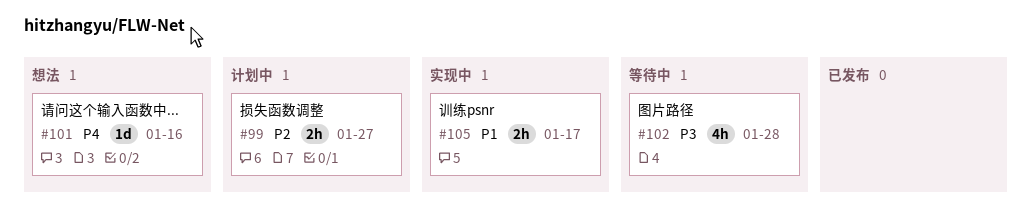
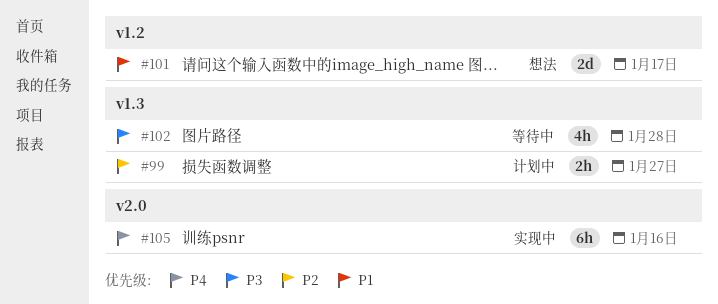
#101, priority: P4 -> P1
#101, estimate: 1d -> 2d
#101, due: Jan 16 -> Jan 17
#105, priority: P1 -> P4
#105, estimate: 2h -> 6h
#105, due: Jan 17 -> Jan 16

